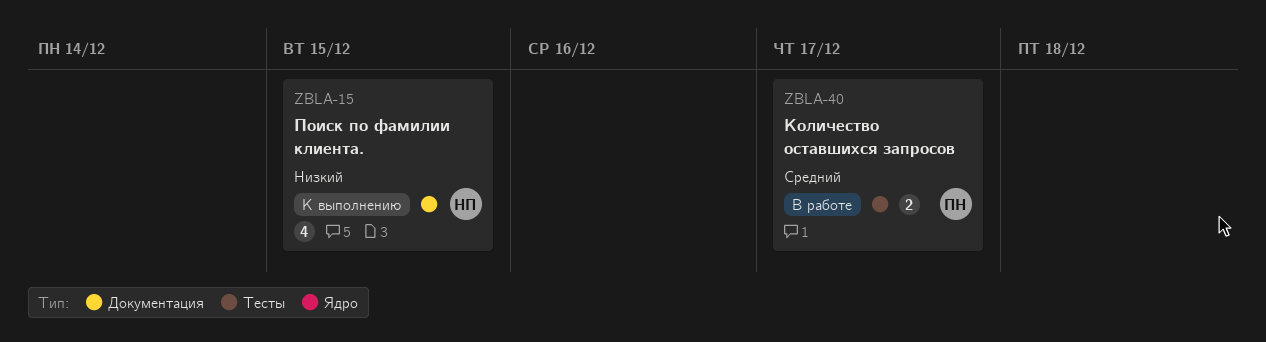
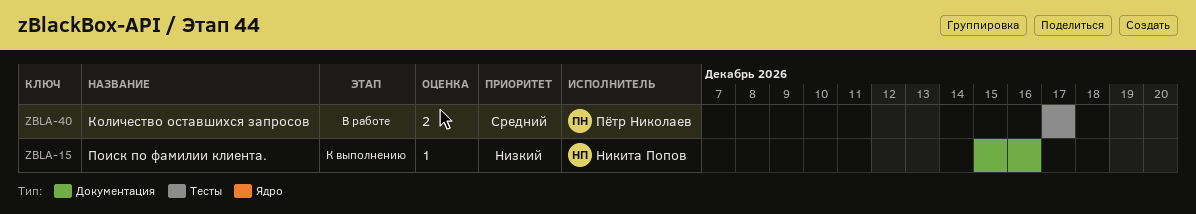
ZBLA-15, estimate: 4 -> 1
ZBLA-15, due: Dec 15 -> Dec 16

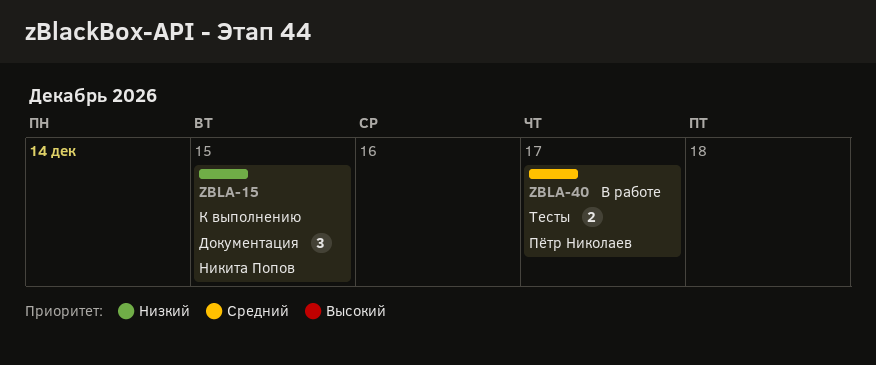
ZBLA-15, estimate: 1 -> 3
ZBLA-15, due: Dec 16 -> Dec 15

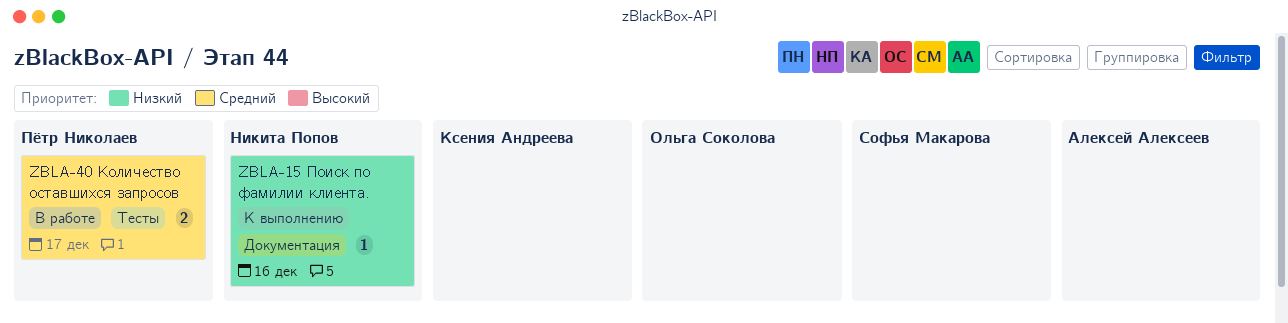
ZBLA-15, estimate: 3 -> 1
ZBLA-15, due: Dec 15 -> Dec 16

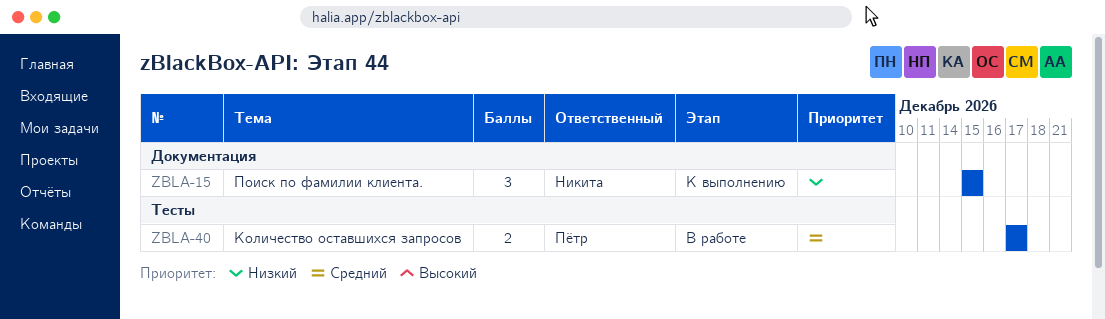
ZBLA-15, estimate: 1 -> 3
ZBLA-15, due: Dec 16 -> Dec 15

